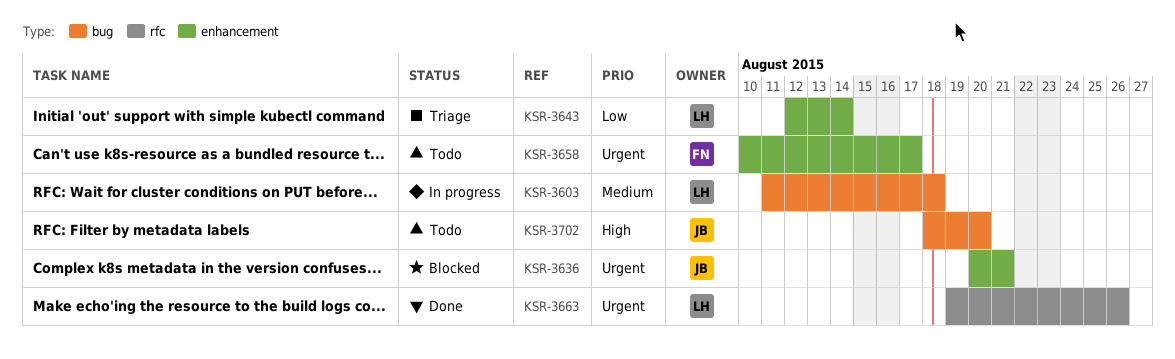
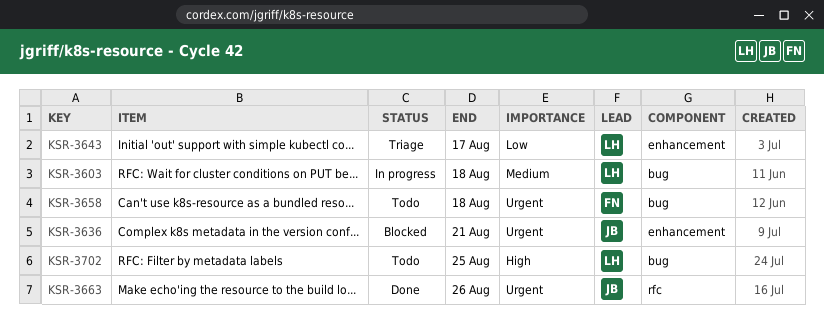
KSR-3643, due: Aug 14 -> Aug 17
KSR-3658, label: enhancement -> bug
KSR-3658, due: Aug 17 -> Aug 18
KSR-3663, owner: LH -> JB
KSR-3702, owner: JB -> LH
KSR-3702, due: Aug 20 -> Aug 25

